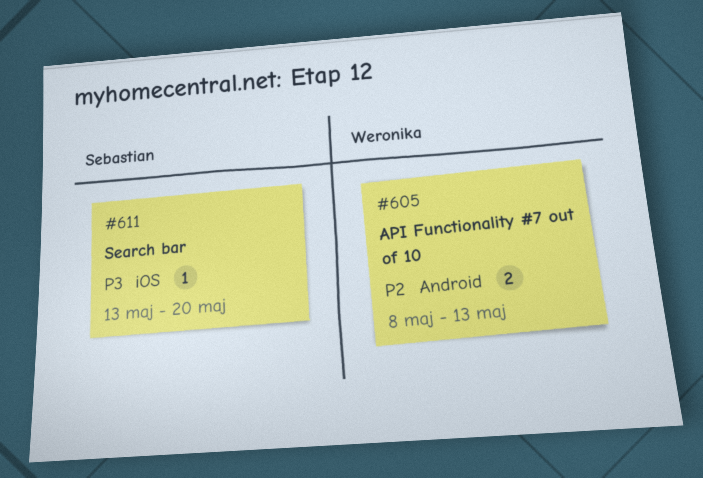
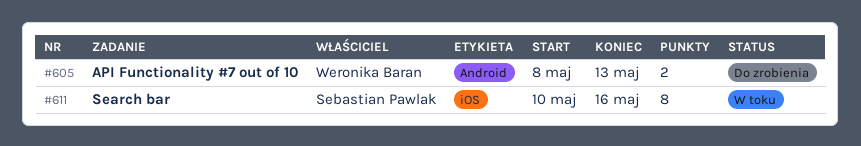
#611, estimate: 1 -> 8
#611, start: May 13 -> May 10
#611, due: May 20 -> May 16

